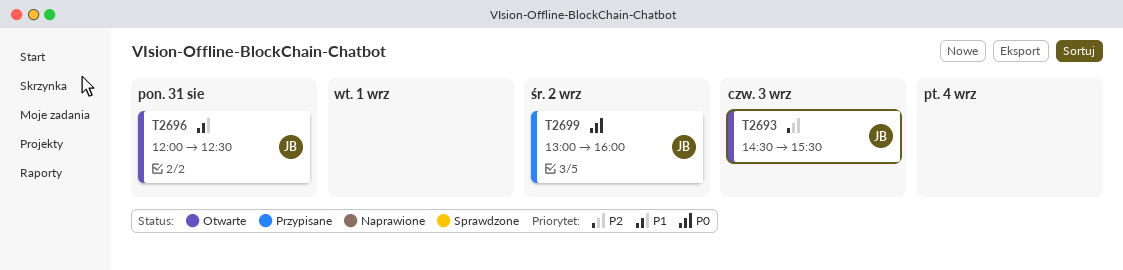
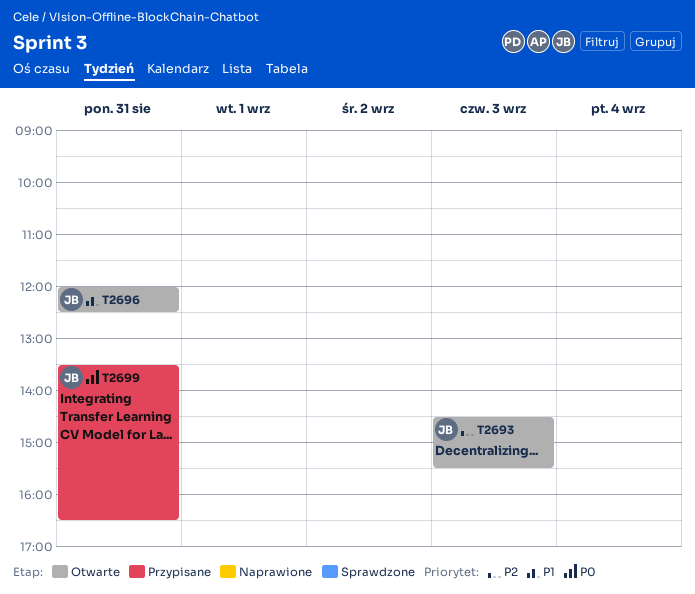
T2699, day: Sep 2 -> Aug 31
T2699, begins: 13:00 -> 13:30
T2699, ends: 16:00 -> 16:30

